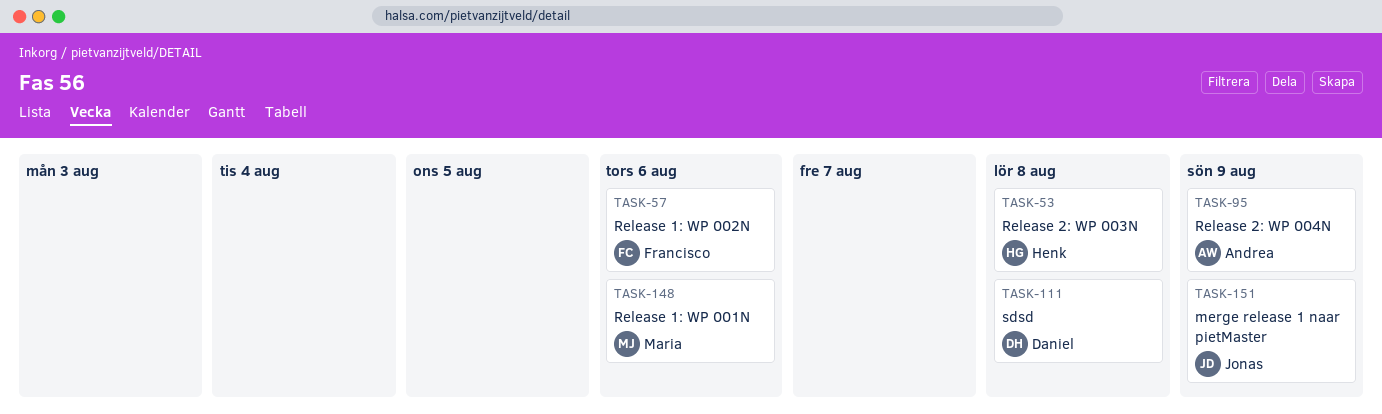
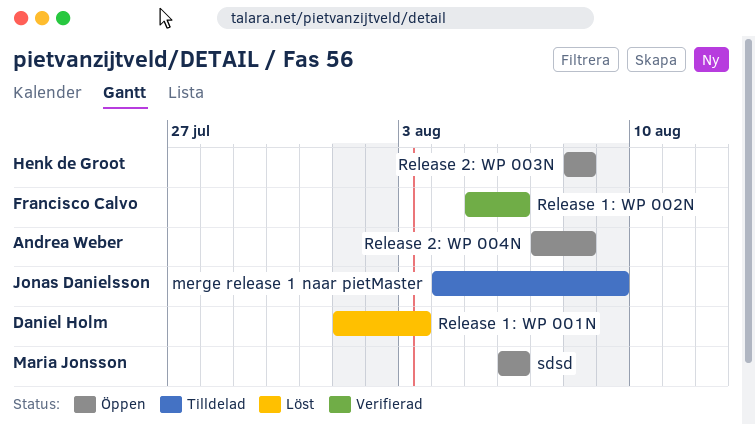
Release 1: WP 001N, owner: Maria Jonsson -> Daniel Holm
Release 1: WP 001N, due: Aug 6 -> Aug 3
Release 2: WP 004N, due: Aug 9 -> Aug 8
sdsd, owner: Daniel Holm -> Maria Jonsson
sdsd, due: Aug 8 -> Aug 6

